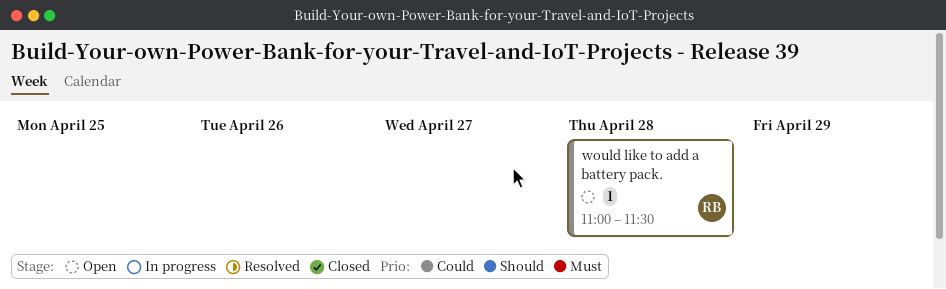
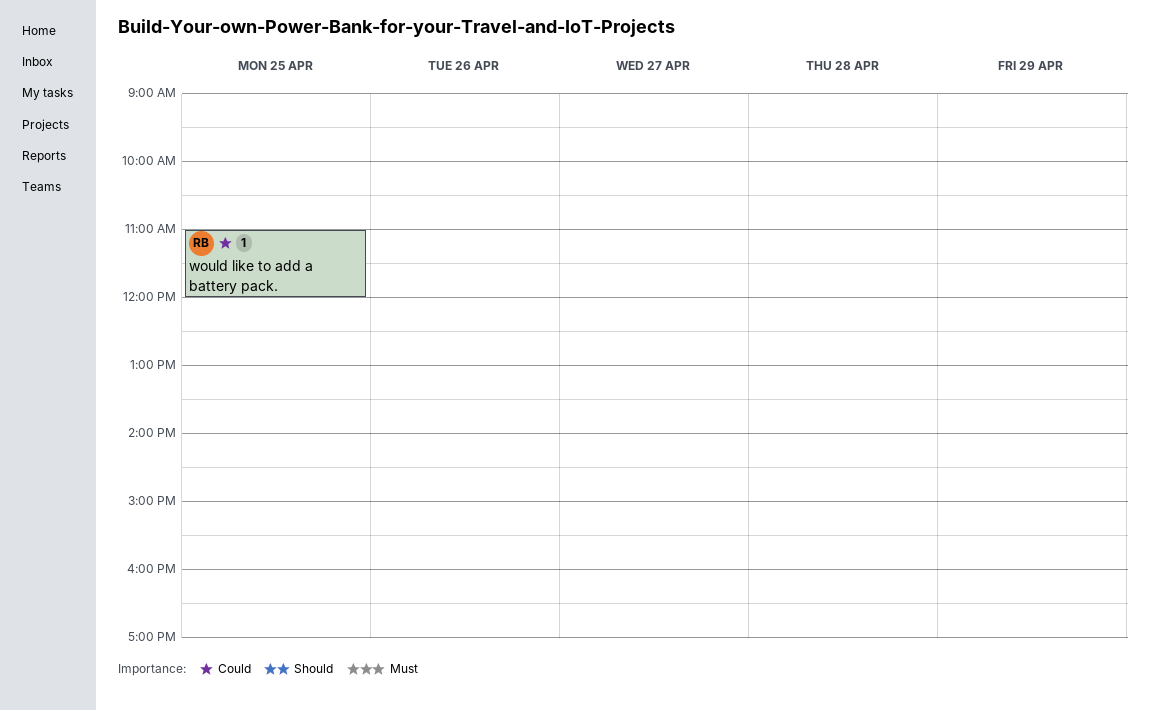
would like to add a battery pack., day: Apr 28 -> Apr 25
would like to add a battery pack., ends: 11:30 -> 12:00

